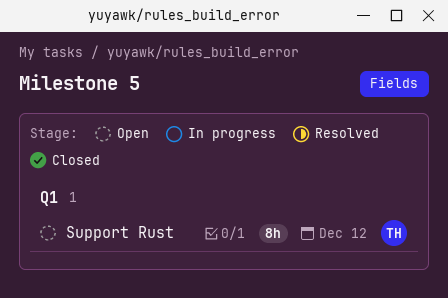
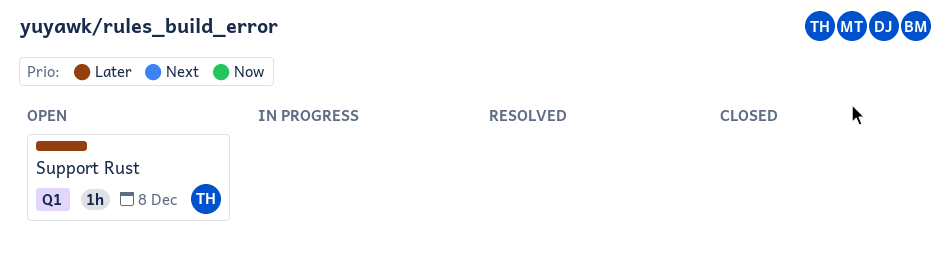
Support Rust, estimate: 8h -> 1h
Support Rust, due: Dec 12 -> Dec 8

